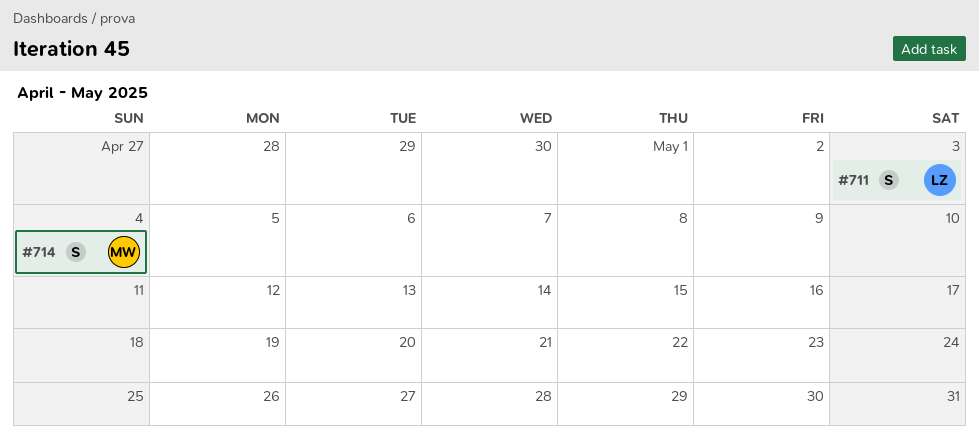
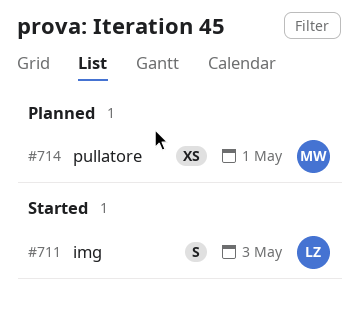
#714, estimate: S -> XS
#714, due: May 4 -> May 1

